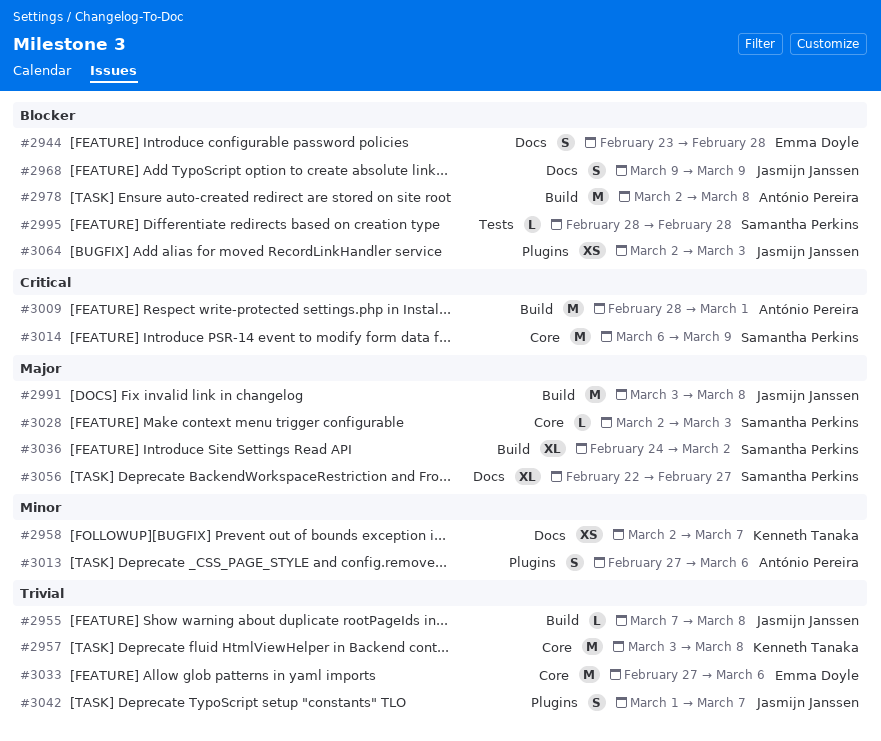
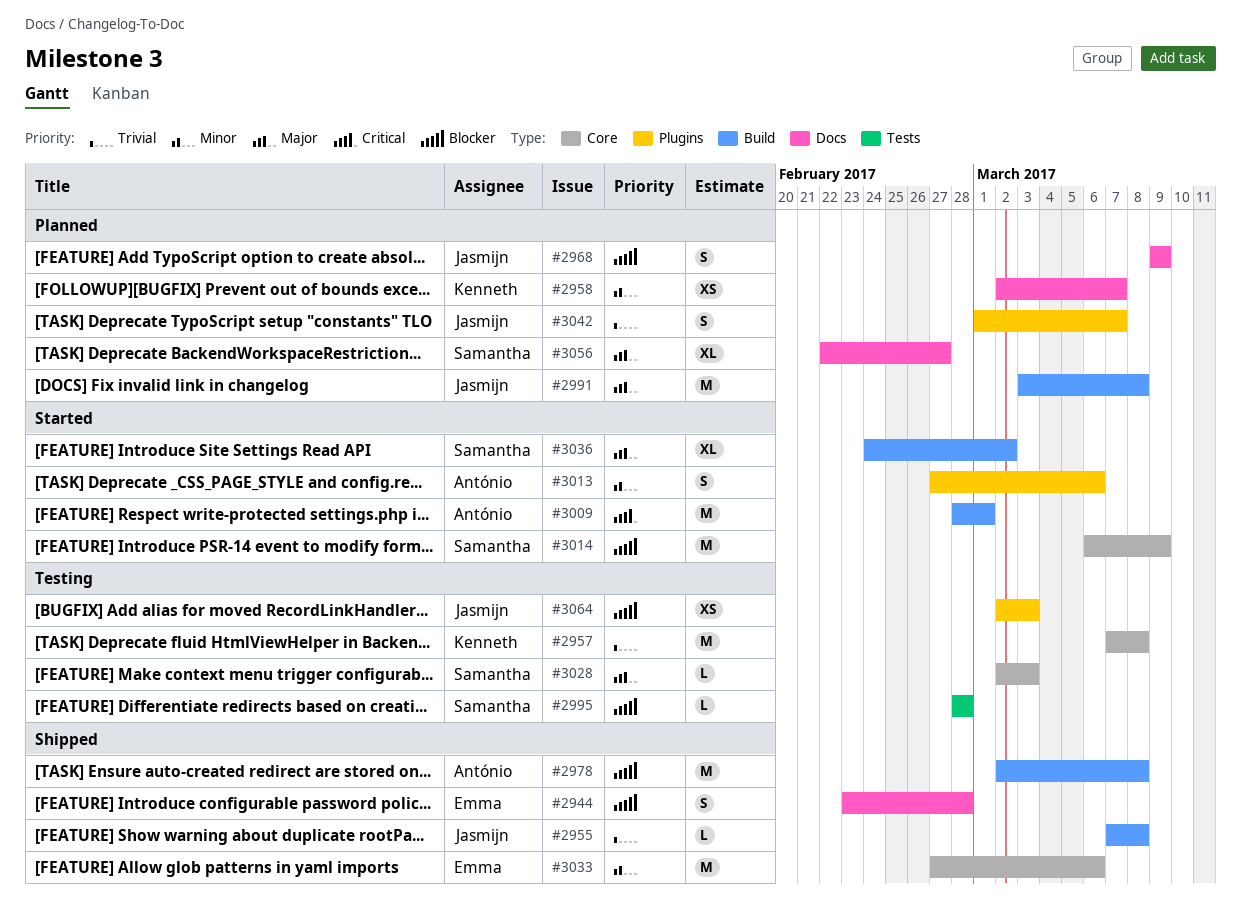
#2957, start: Mar 3 -> Mar 7
#3014, priority: Critical -> Blocker
#3033, priority: Trivial -> Minor

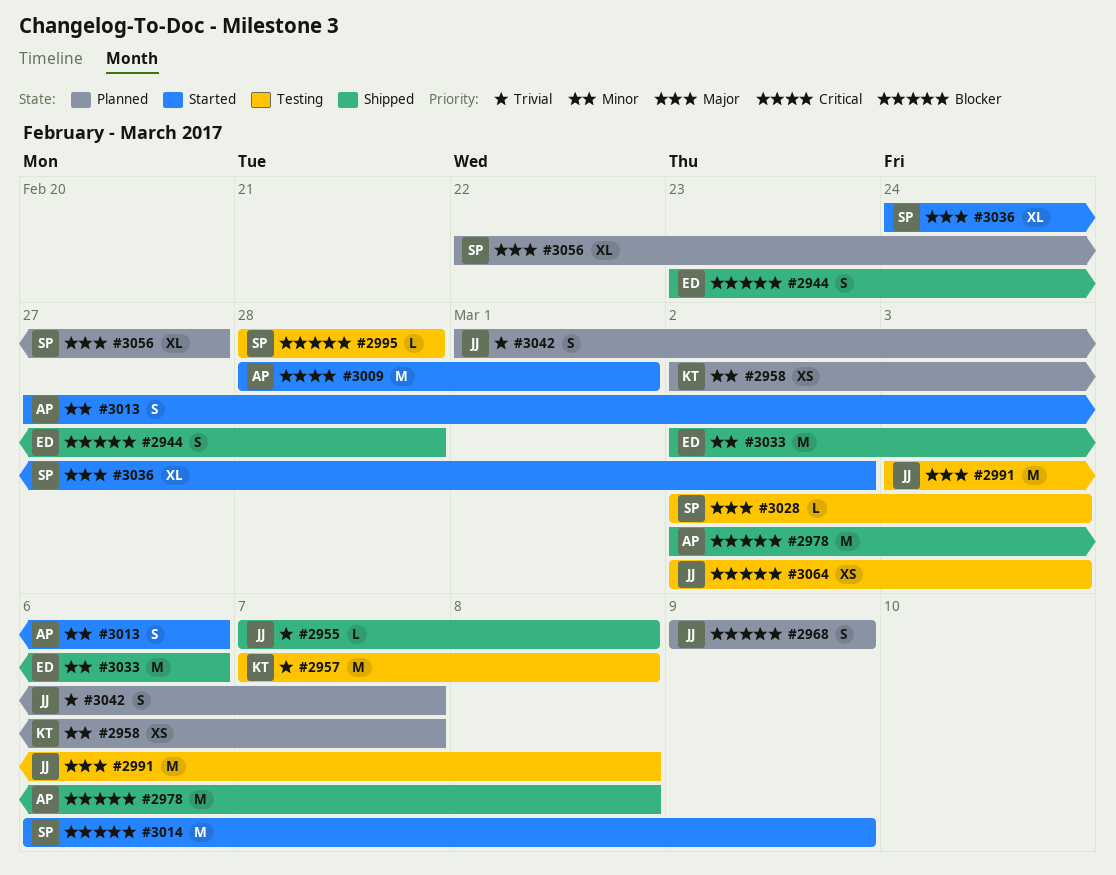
#2991, status: Planned -> Testing
#3033, start: Feb 27 -> Mar 2

